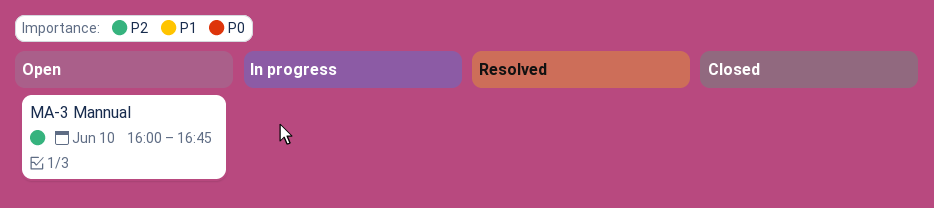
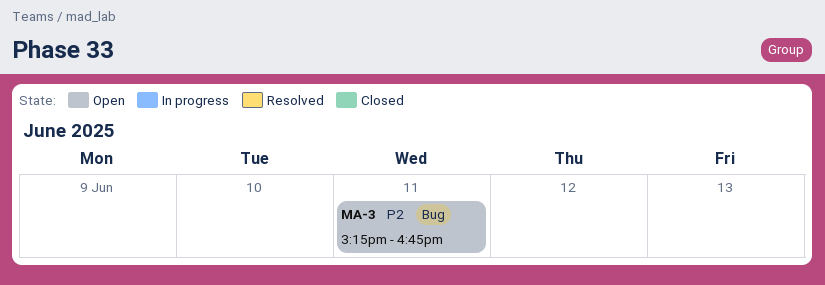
MA-3, day: Jun 10 -> Jun 11
MA-3, begins: 16:00 -> 15:15

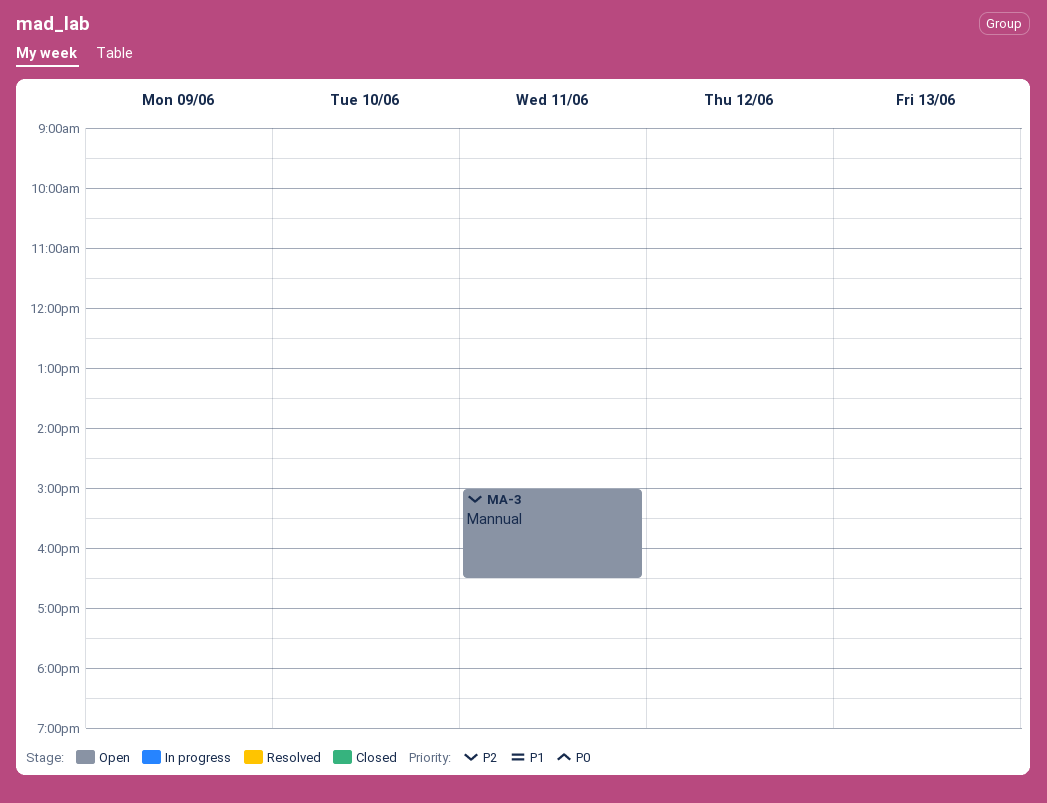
MA-3, begins: 15:15 -> 15:00
MA-3, ends: 16:45 -> 16:30

